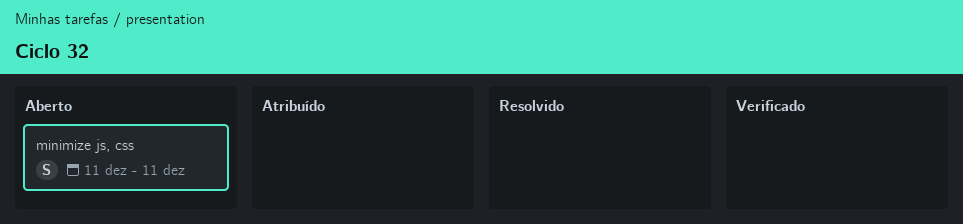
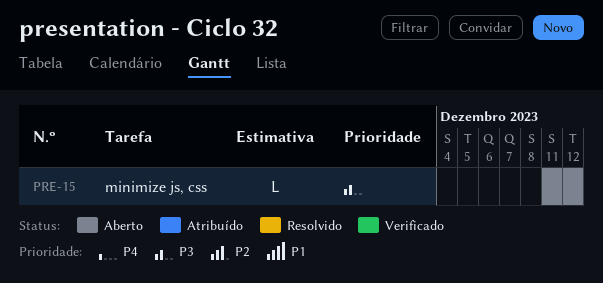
minimize js, css, estimate: S -> L
minimize js, css, due: Dec 11 -> Dec 12

